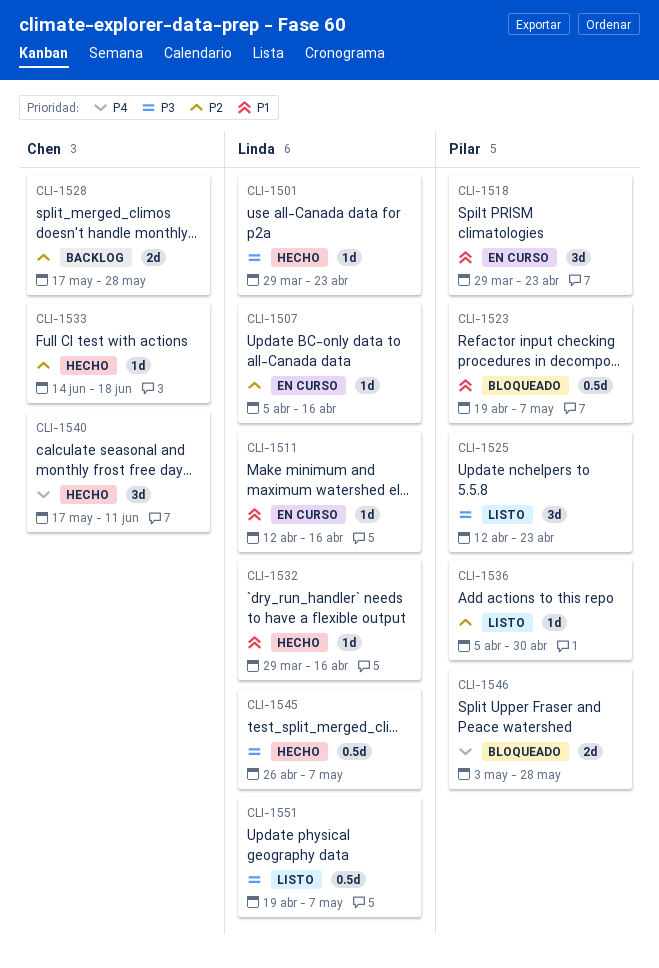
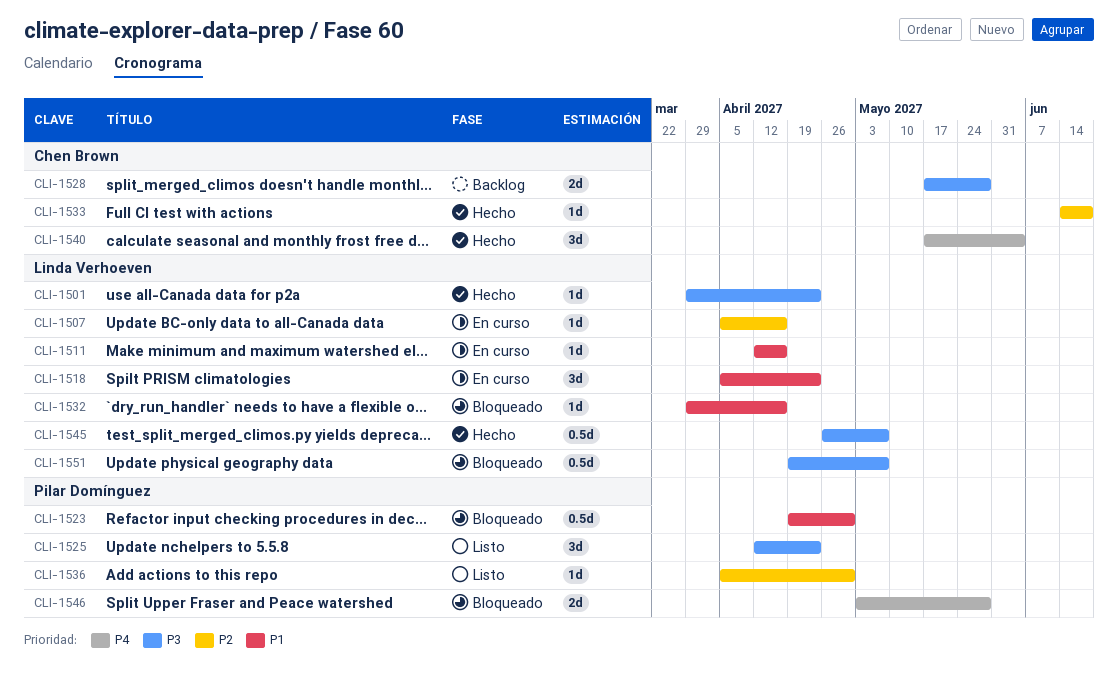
CLI-1518, owner: Pilar Domínguez -> Linda Verhoeven
CLI-1518, start: Mar 29 -> Apr 5
CLI-1523, due: May 7 -> Apr 30
CLI-1528, priority: P2 -> P3
CLI-1532, status: Hecho -> Bloqueado
CLI-1540, due: Jun 11 -> Jun 4
CLI-1551, status: Listo -> Bloqueado

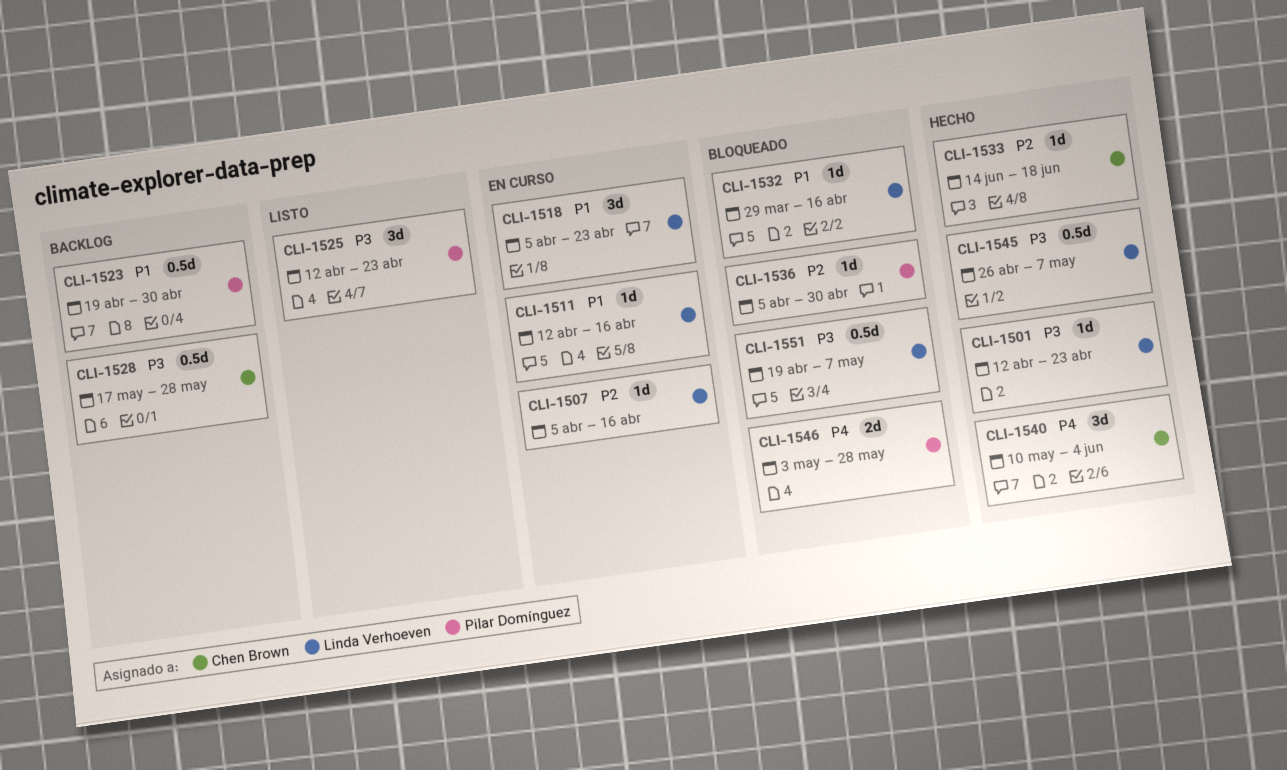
CLI-1501, start: Mar 29 -> Apr 12
CLI-1523, status: Bloqueado -> Backlog
CLI-1528, estimate: 2d -> 0.5d
CLI-1536, status: Listo -> Bloqueado
CLI-1540, start: May 17 -> May 10

